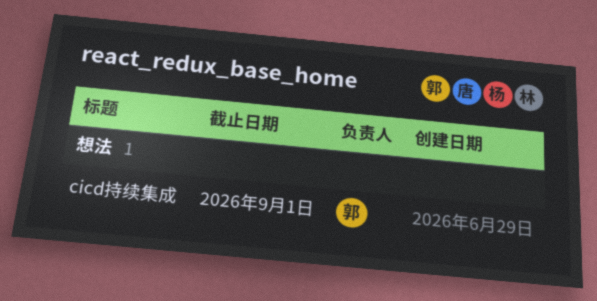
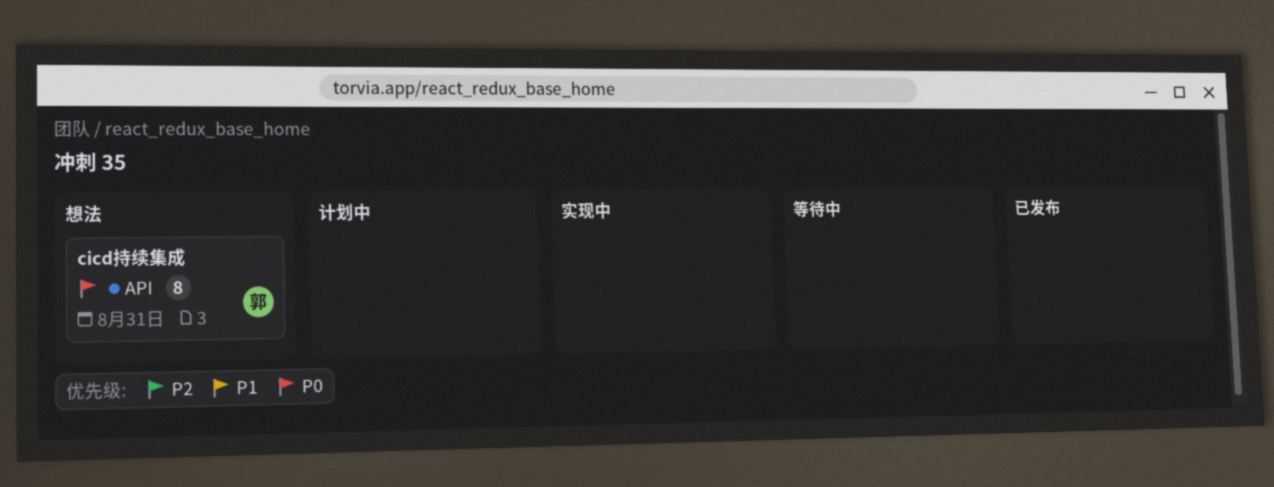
cicd持续集成, due: Sep 1 -> Aug 31

